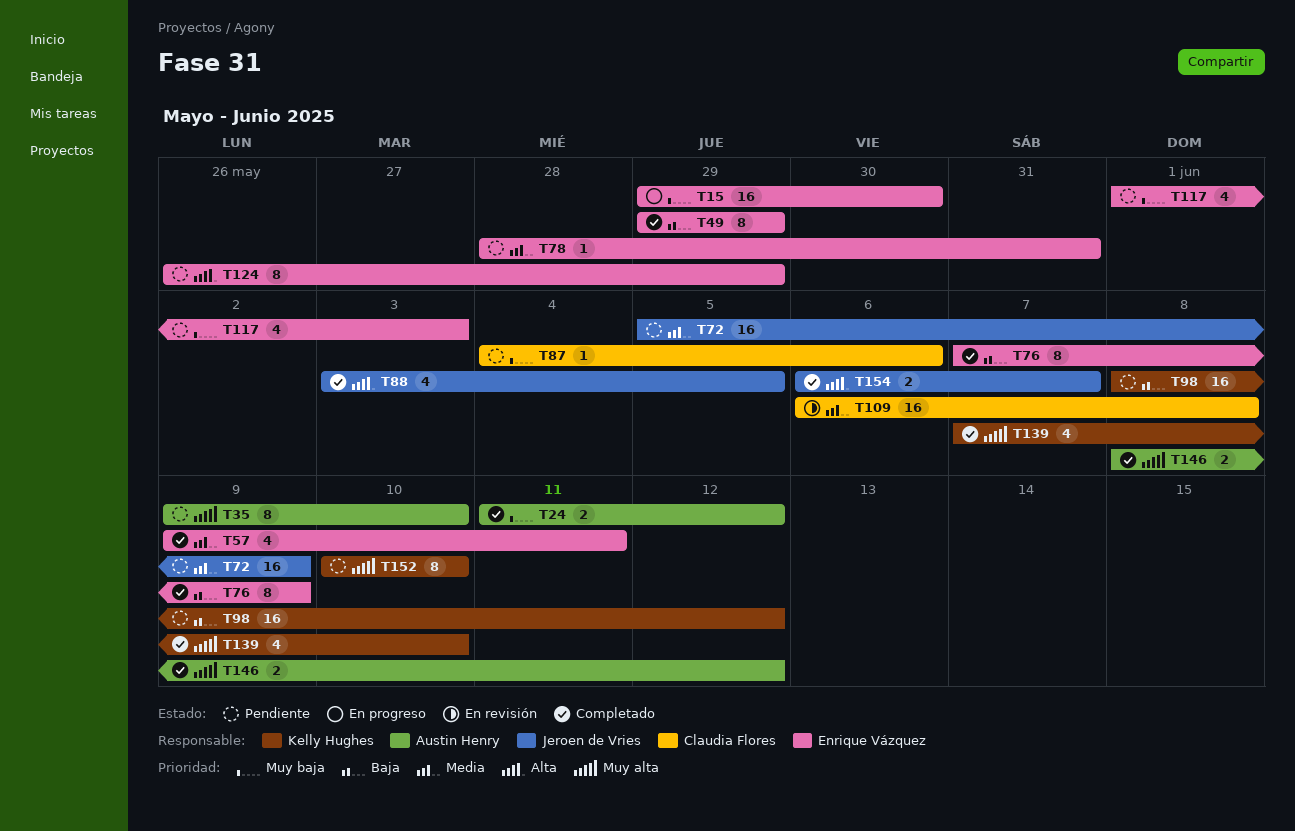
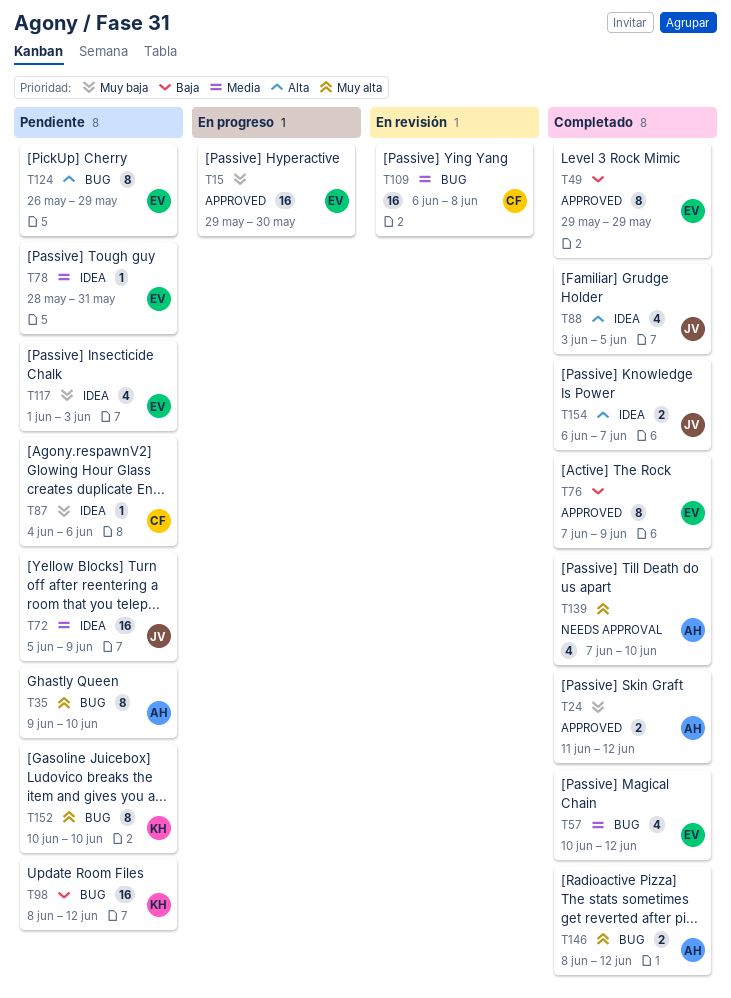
T57, start: Jun 9 -> Jun 10
T57, due: Jun 11 -> Jun 12
T139, owner: Kelly Hughes -> Austin Henry

